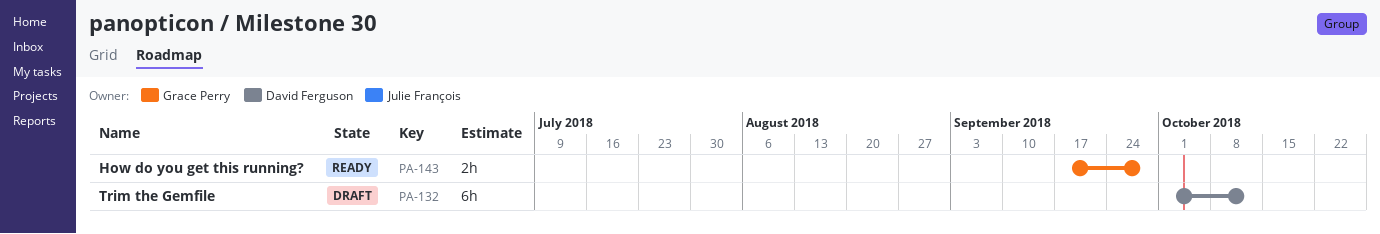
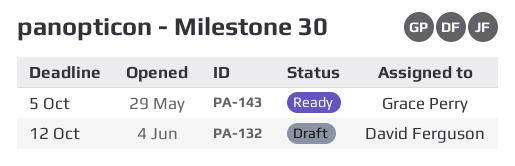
PA-143, due: Sep 28 -> Oct 5

